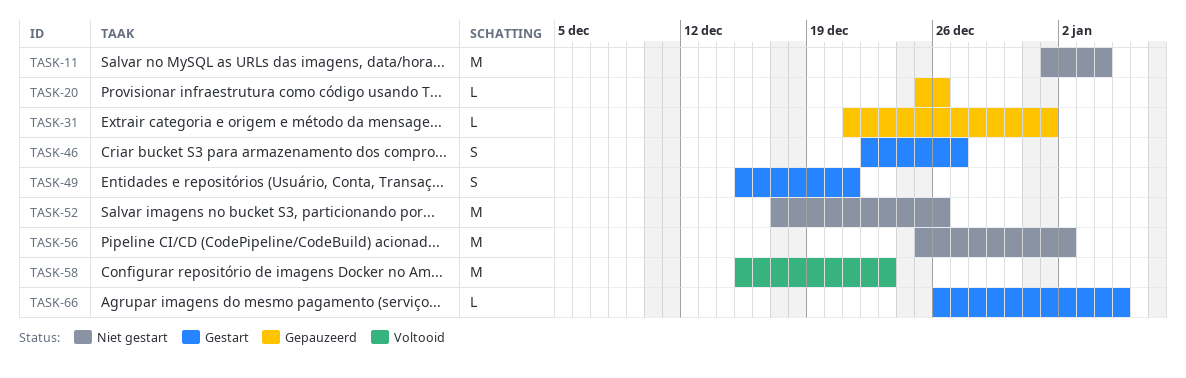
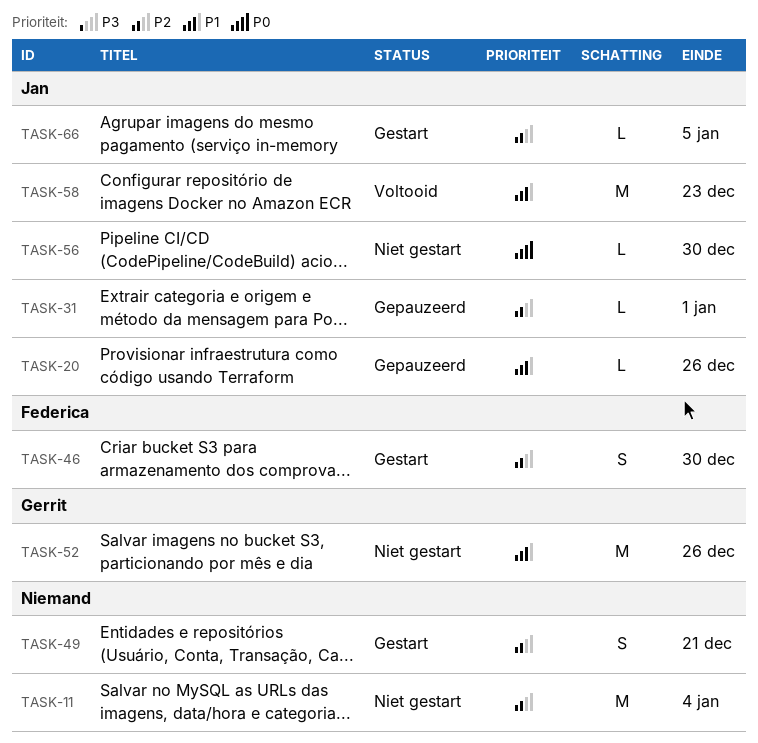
TASK-46, due: Dec 27 -> Dec 30
TASK-56, estimate: M -> L
TASK-56, due: Jan 2 -> Dec 30

